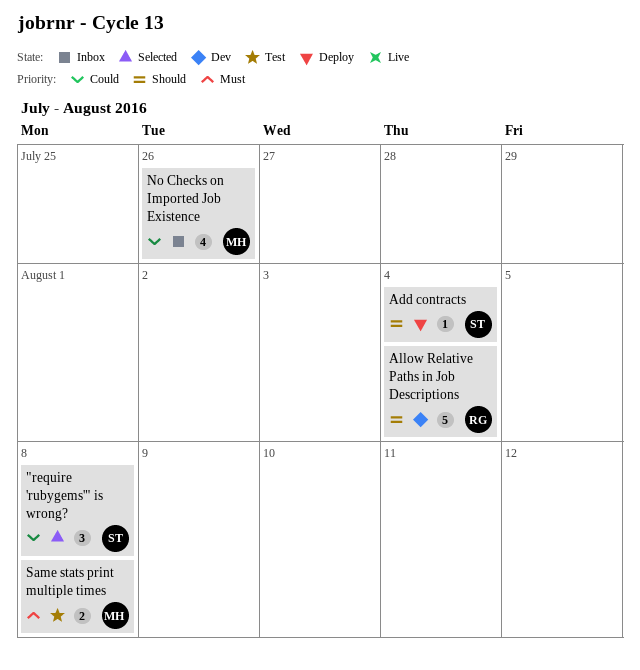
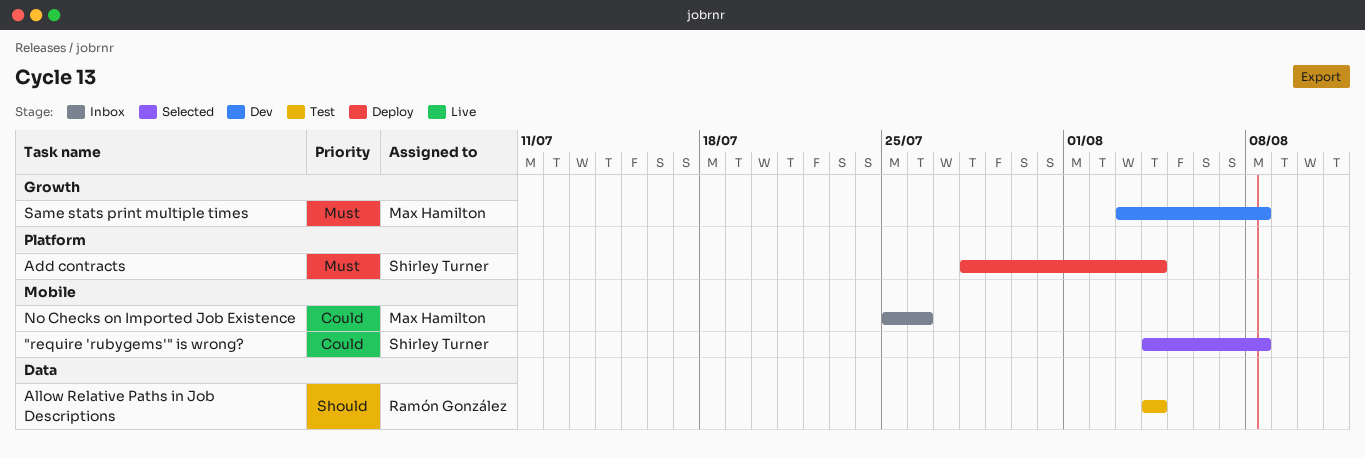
Add contracts, priority: Should -> Must
Allow Relative Paths in Job Descriptions, status: Dev -> Test
Same stats print multiple times, status: Test -> Dev

